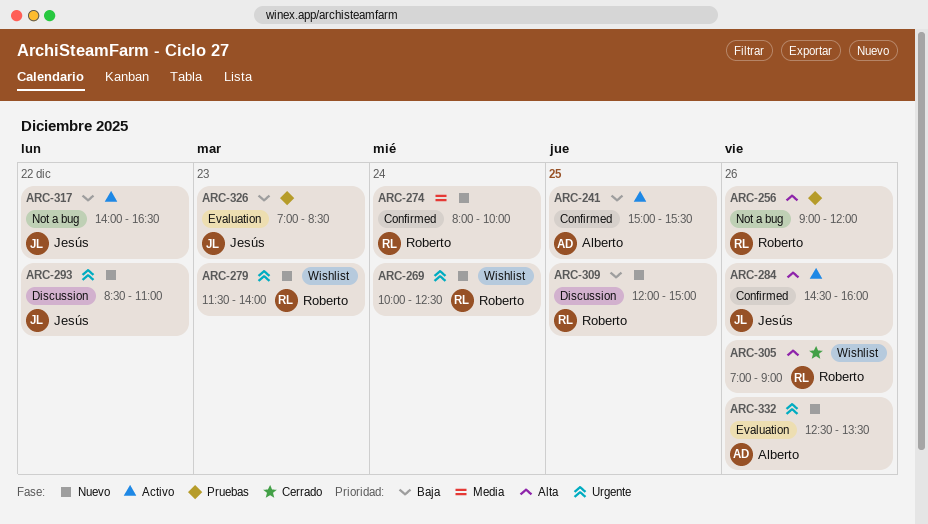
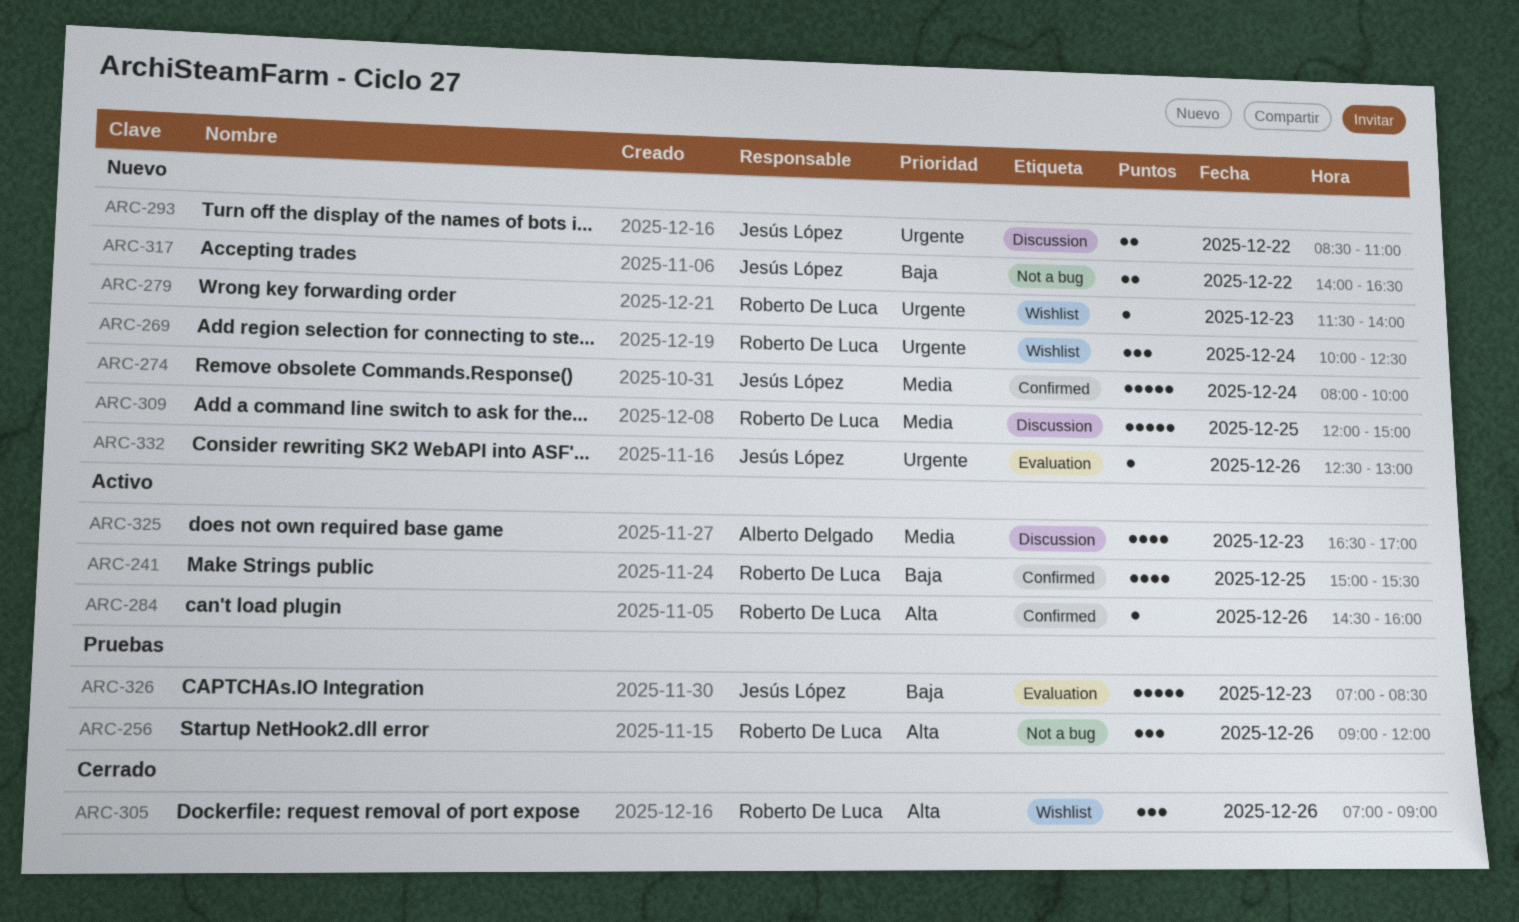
ARC-241, owner: Alberto Delgado -> Roberto De Luca
ARC-274, owner: Roberto De Luca -> Jesús López
ARC-284, owner: Jesús López -> Roberto De Luca
ARC-309, priority: Baja -> Media
ARC-317, status: Activo -> Nuevo
ARC-325: none -> present
ARC-332, owner: Alberto Delgado -> Jesús López
ARC-332, ends: 13:30 -> 13:00

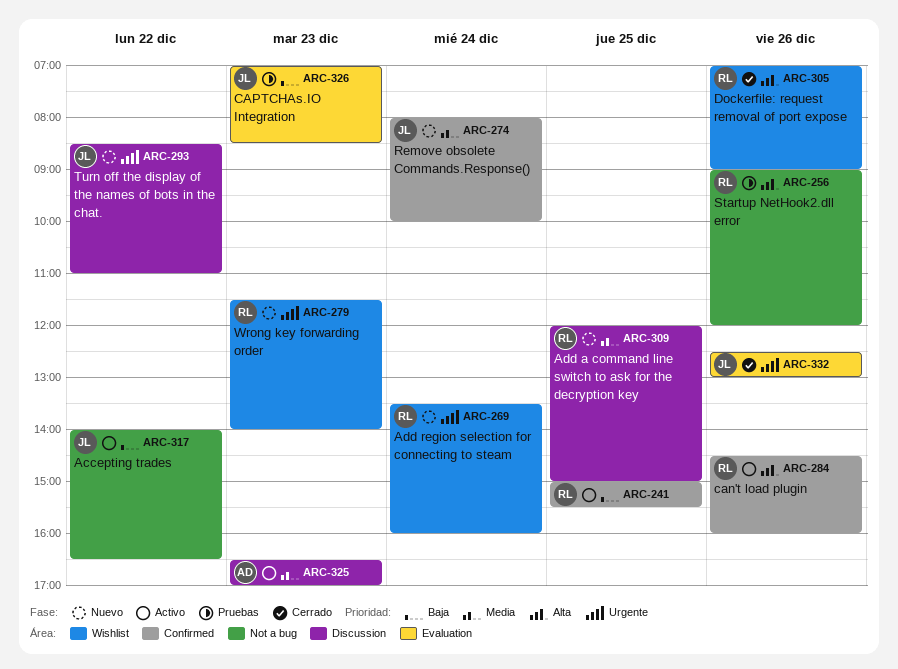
ARC-269, begins: 10:00 -> 13:30
ARC-269, ends: 12:30 -> 16:00
ARC-317, status: Nuevo -> Activo
ARC-332, status: Nuevo -> Cerrado

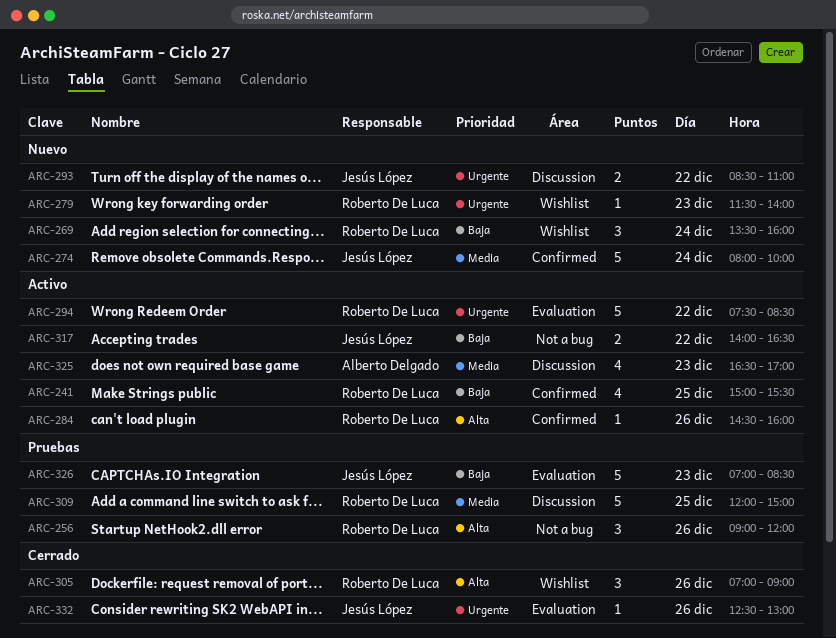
ARC-269, priority: Urgente -> Baja
ARC-294: none -> present
ARC-309, status: Nuevo -> Pruebas

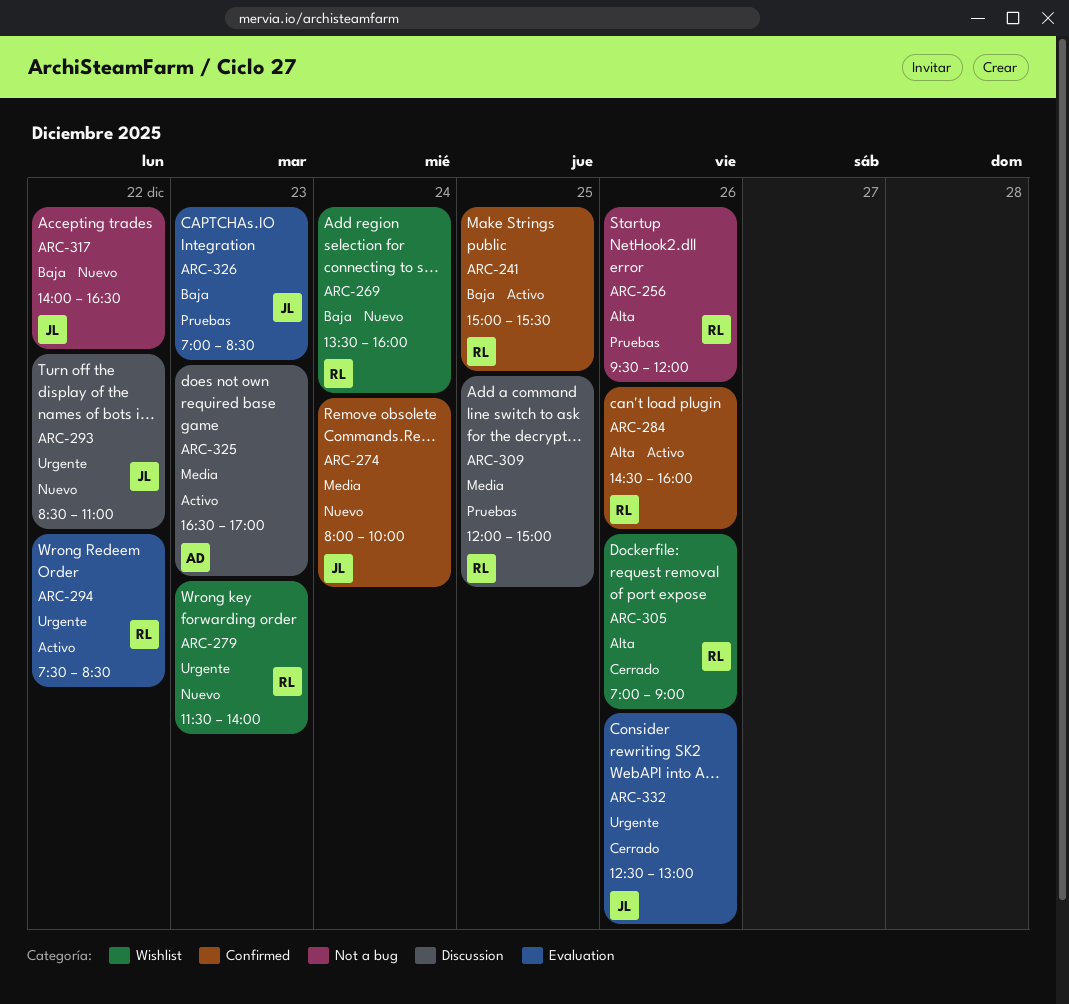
ARC-256, begins: 09:00 -> 09:30
ARC-317, status: Activo -> Nuevo

